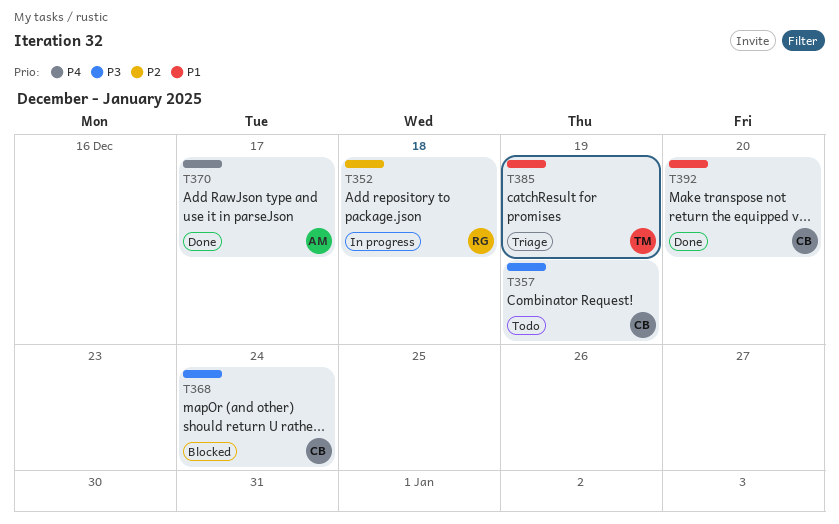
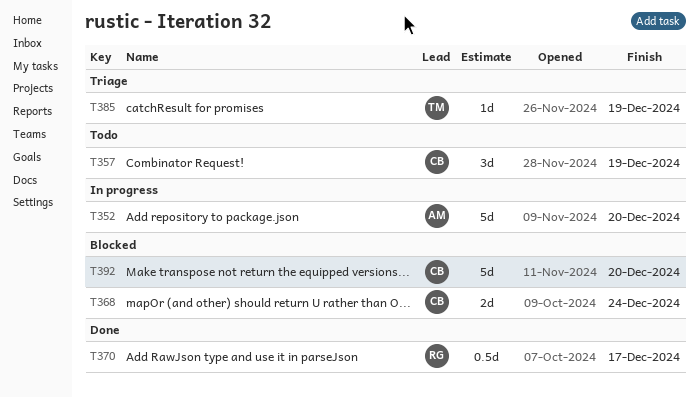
T352, owner: RG -> AM
T352, due: Dec 18 -> Dec 20
T370, owner: AM -> RG
T392, status: Done -> Blocked

